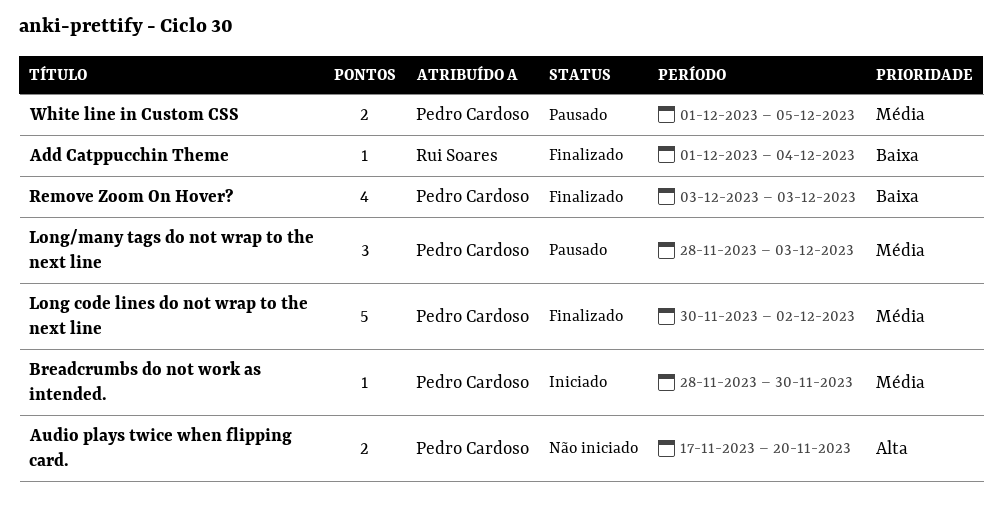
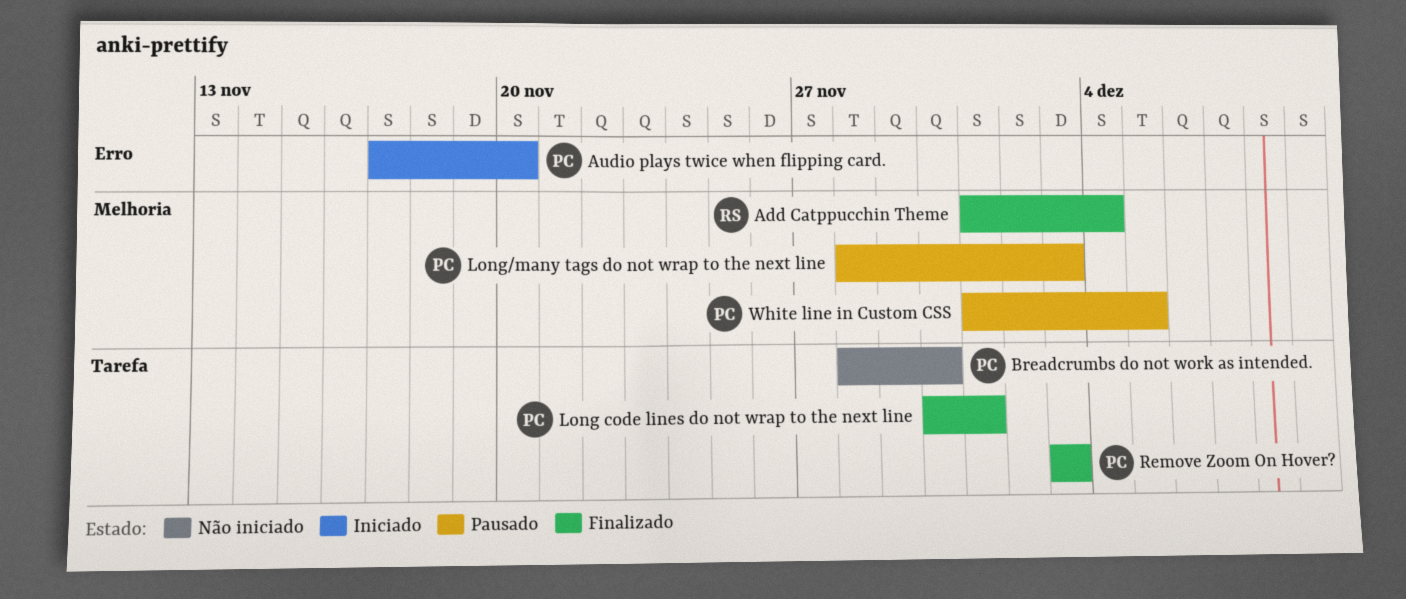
Audio plays twice when flipping card., status: Não iniciado -> Iniciado
Breadcrumbs do not work as intended., status: Iniciado -> Não iniciado
Long code lines do not wrap to the next line, due: Dec 2 -> Dec 1

